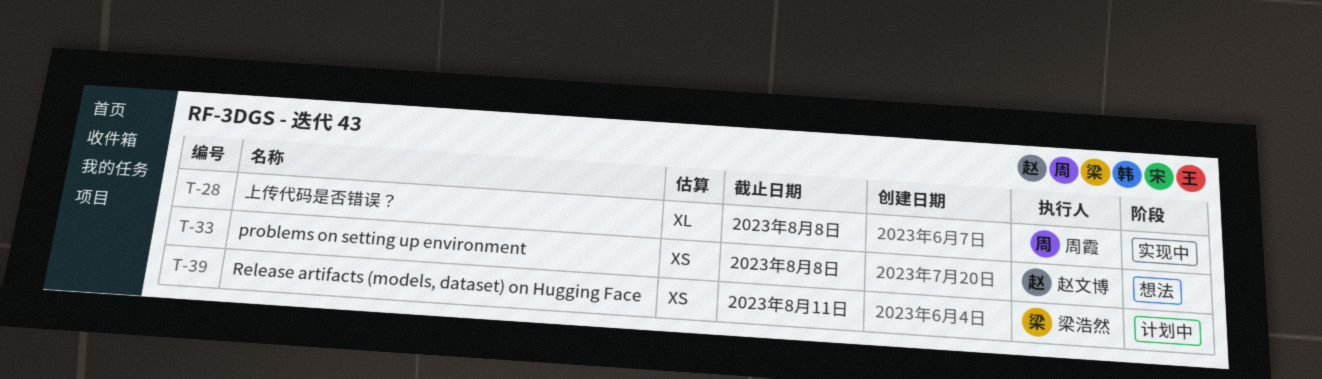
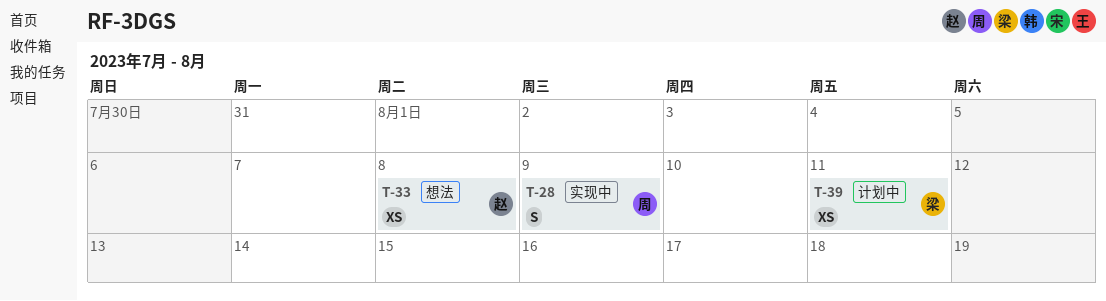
T-28, estimate: XL -> S
T-28, due: Aug 8 -> Aug 9

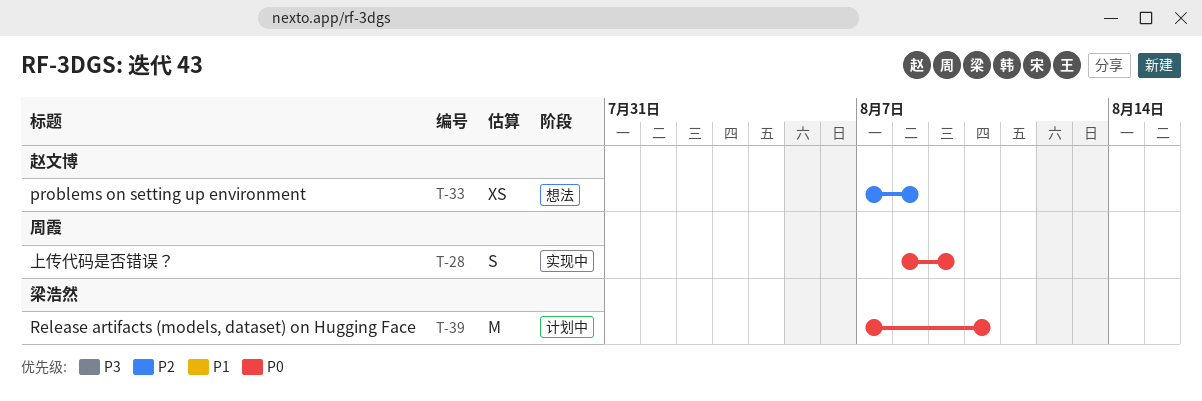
T-39, estimate: XS -> M
T-39, due: Aug 11 -> Aug 10

